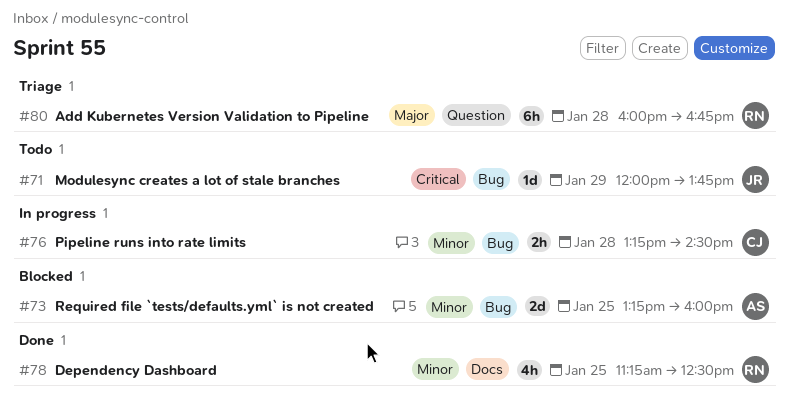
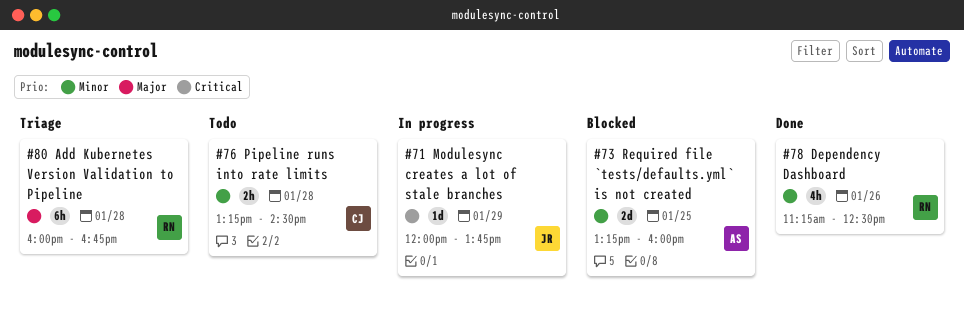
#71, status: Todo -> In progress
#76, status: In progress -> Todo
#78, day: Jan 25 -> Jan 26

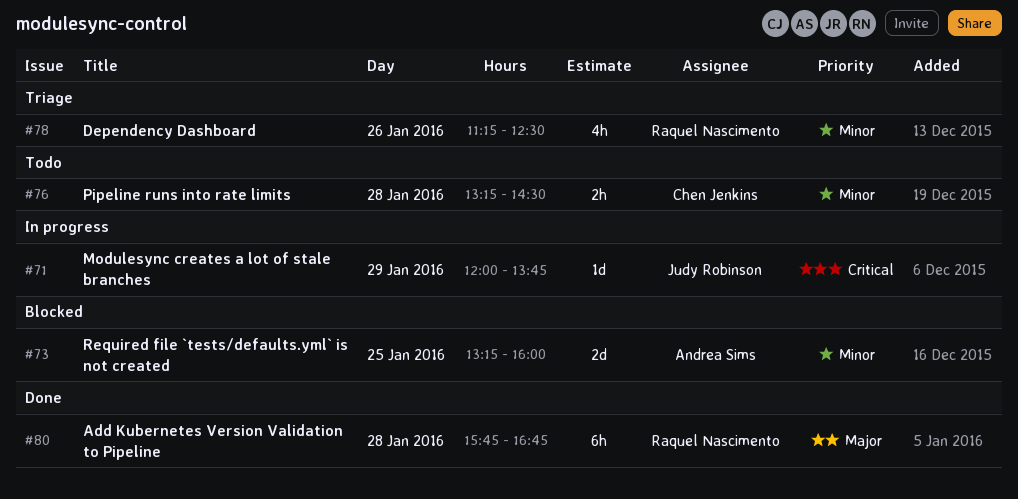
#78, status: Done -> Triage
#80, status: Triage -> Done
#80, begins: 16:00 -> 15:45

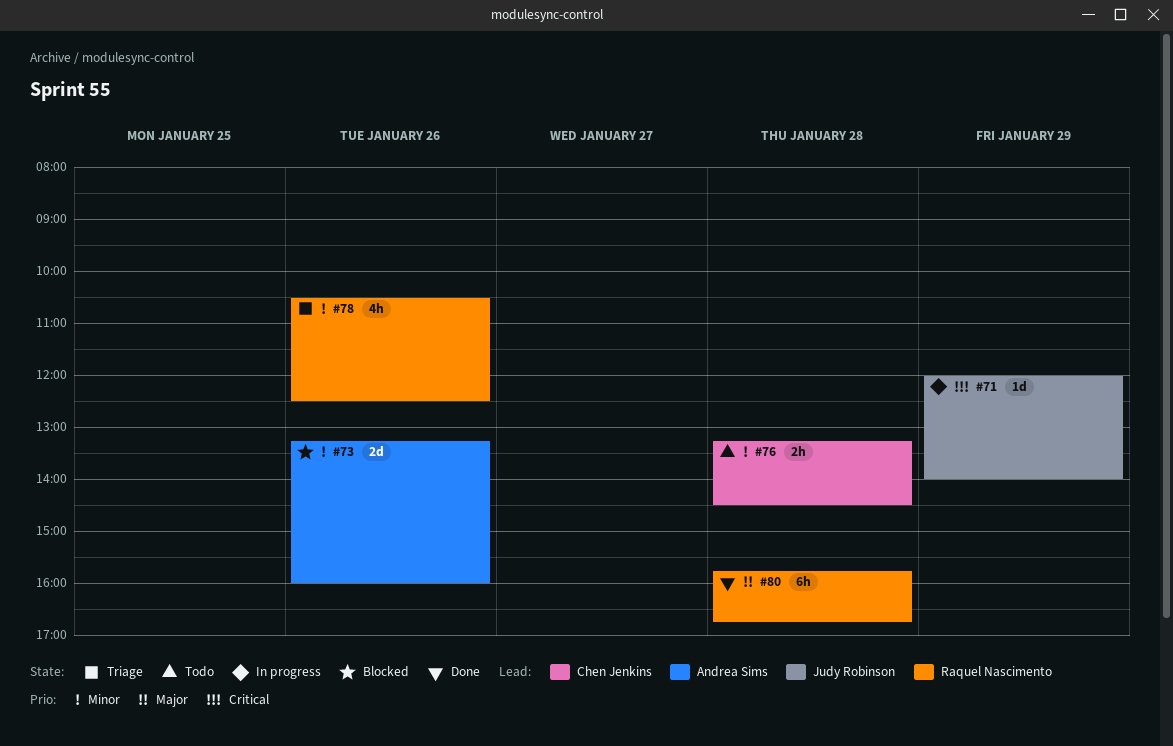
#71, ends: 13:45 -> 14:00
#73, day: Jan 25 -> Jan 26
#78, begins: 11:15 -> 10:30

